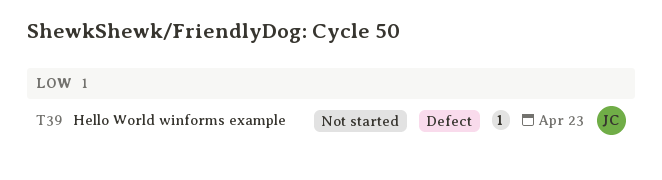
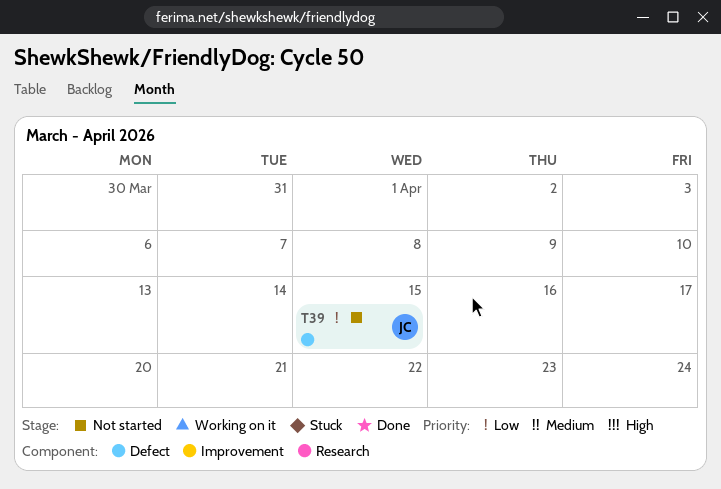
T39, due: Apr 23 -> Apr 15

